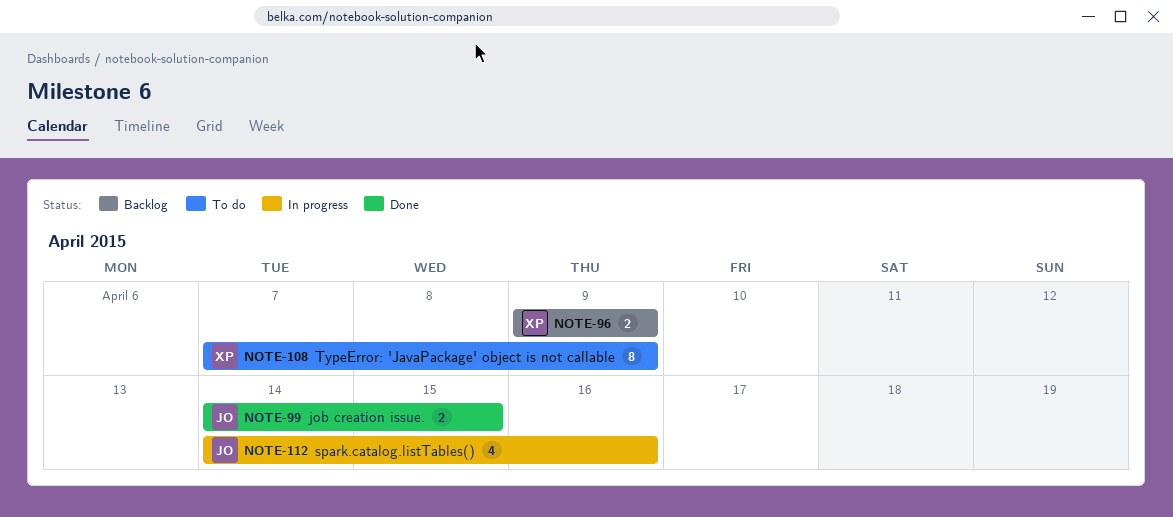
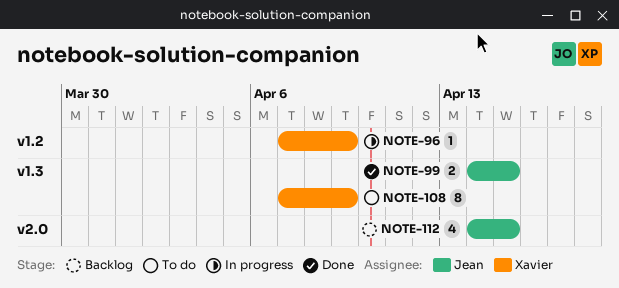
NOTE-96, status: Backlog -> In progress
NOTE-96, estimate: 2 -> 1
NOTE-96, start: Apr 9 -> Apr 7
NOTE-112, status: In progress -> Backlog
NOTE-112, due: Apr 16 -> Apr 15

